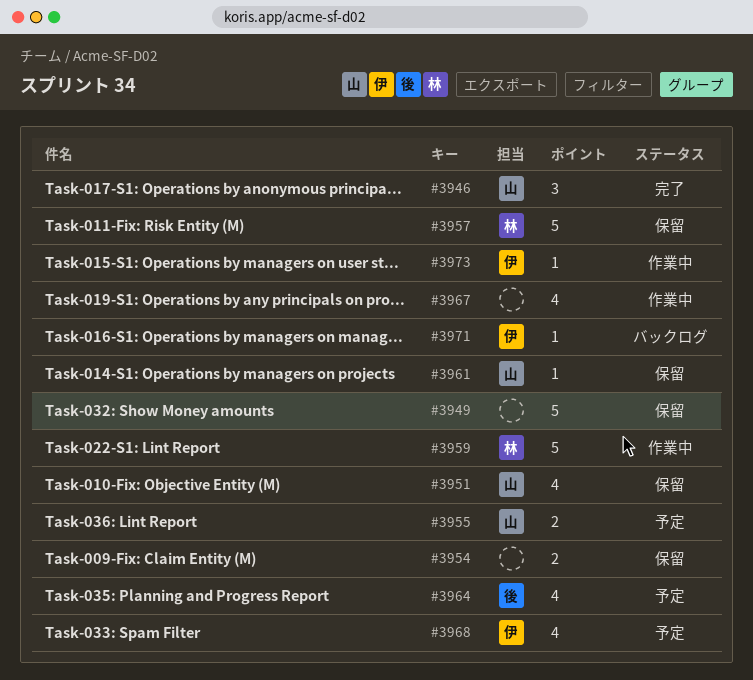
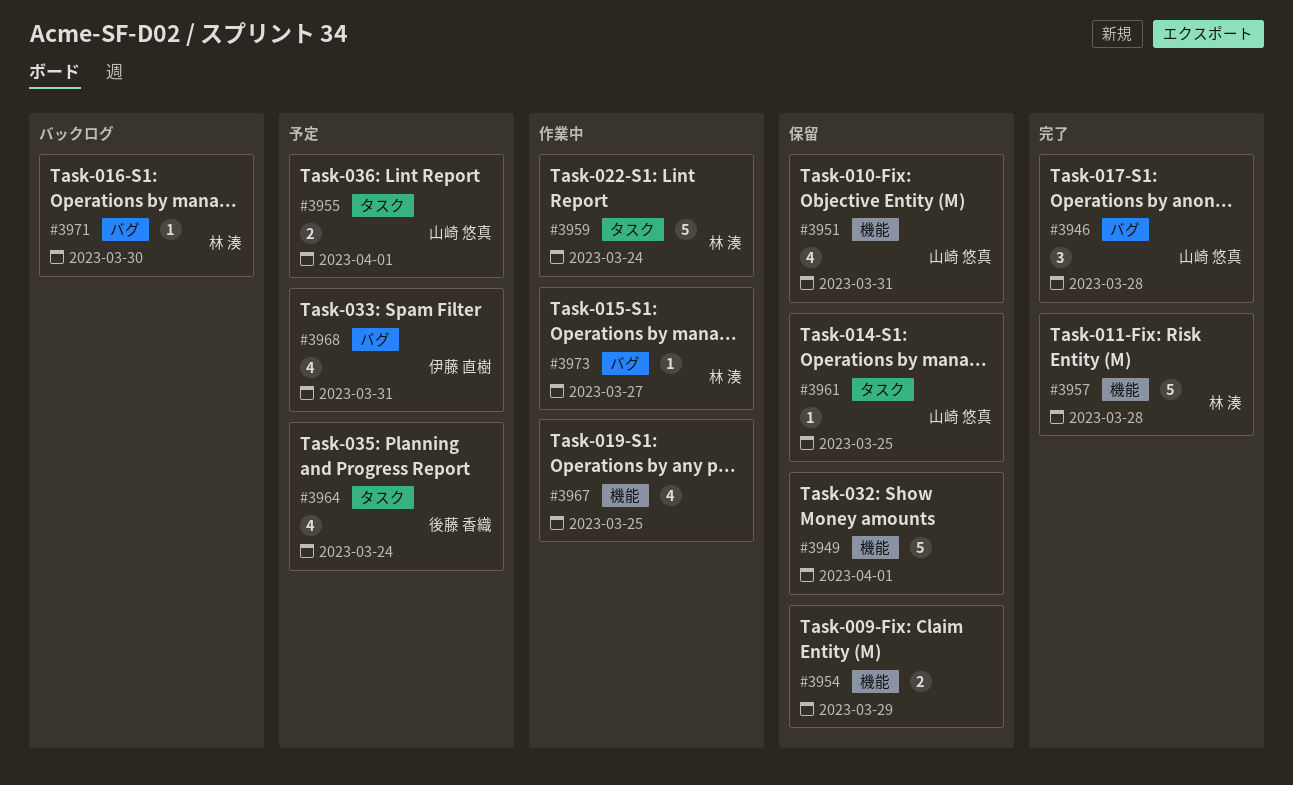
#3957, status: 保留 -> 完了
#3971, owner: 伊藤 直樹 -> 林 湊
#3973, owner: 伊藤 直樹 -> 林 湊

